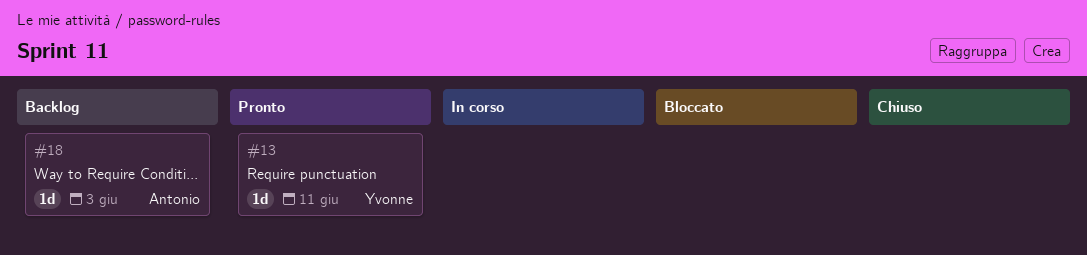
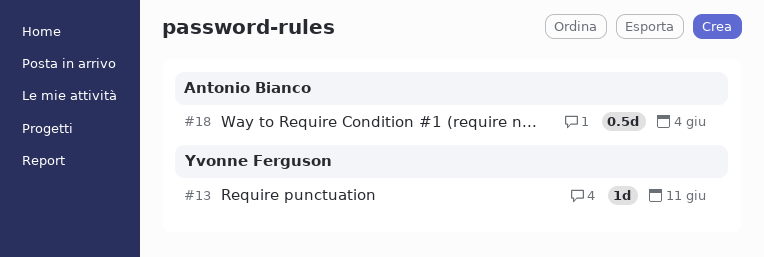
#18, estimate: 1d -> 0.5d
#18, due: Jun 3 -> Jun 4

